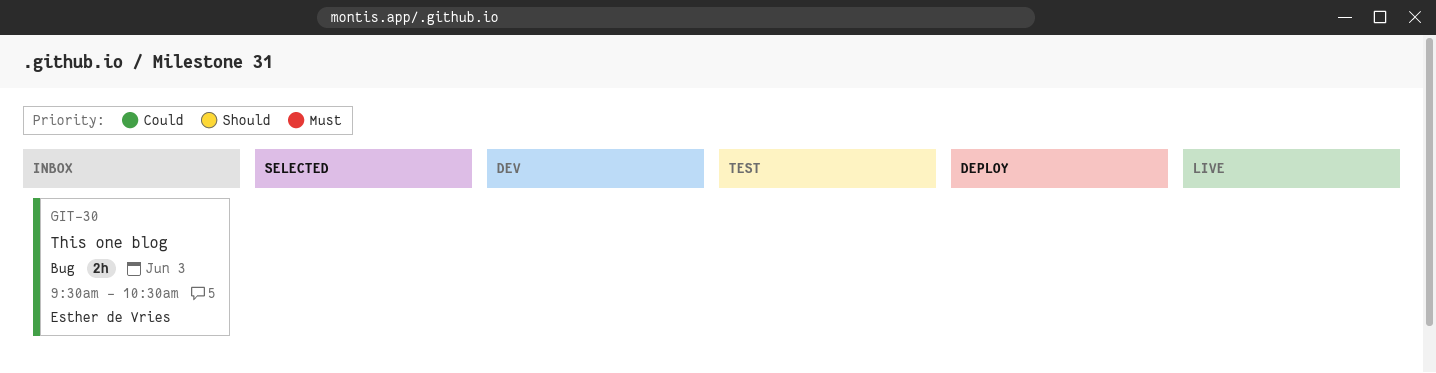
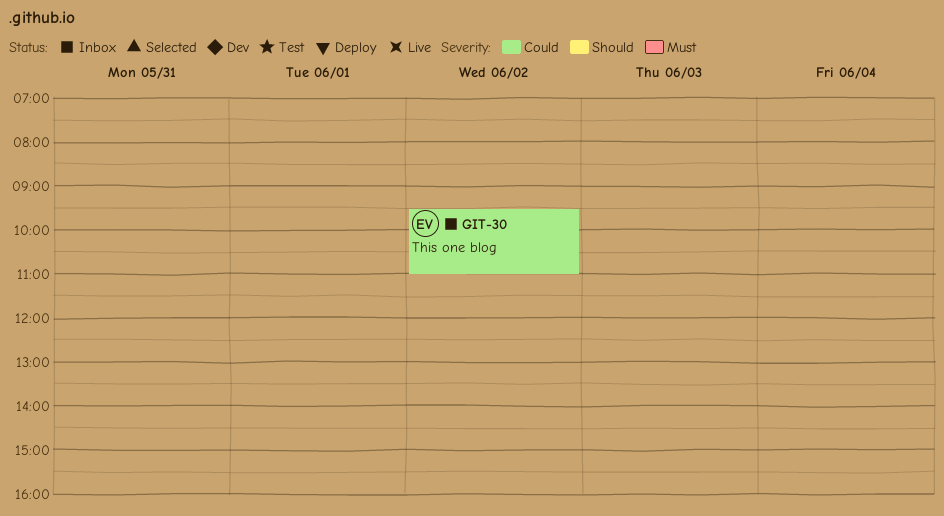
GIT-30, day: Jun 3 -> Jun 2
GIT-30, ends: 10:30 -> 11:00

